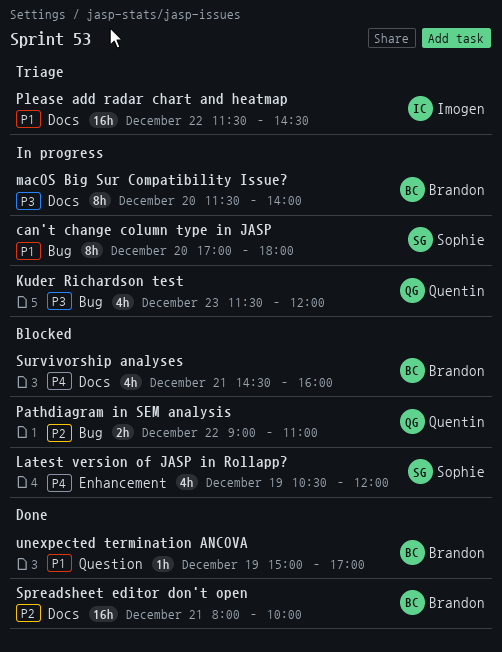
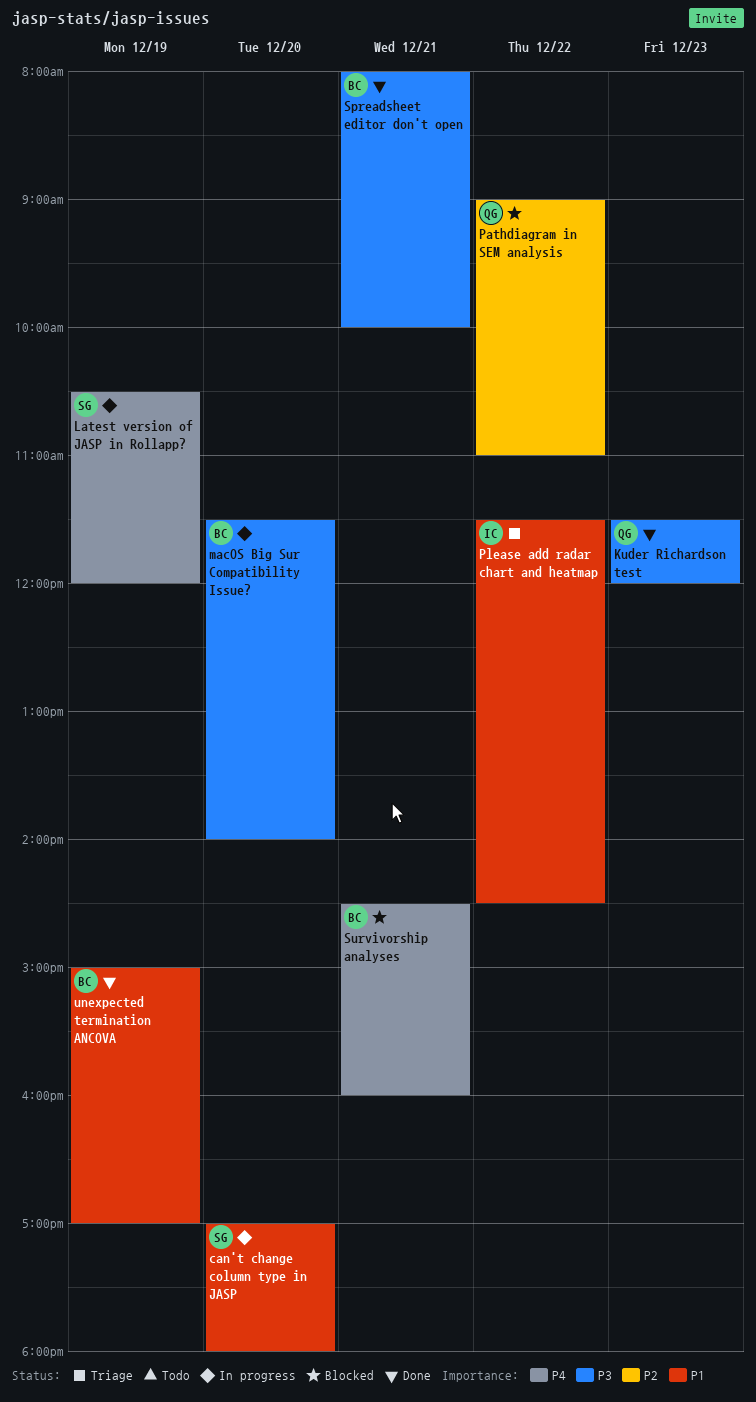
Kuder Richardson test, status: In progress -> Done
Latest version of JASP in Rollapp?, status: Blocked -> In progress
Spreadsheet editor don't open, priority: P2 -> P3

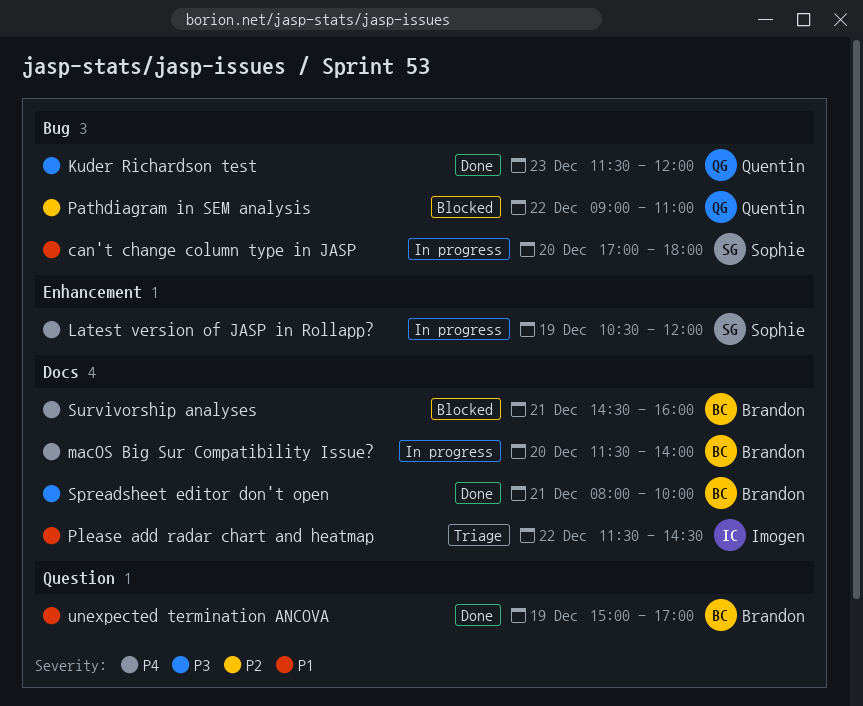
macOS Big Sur Compatibility Issue?, priority: P3 -> P4

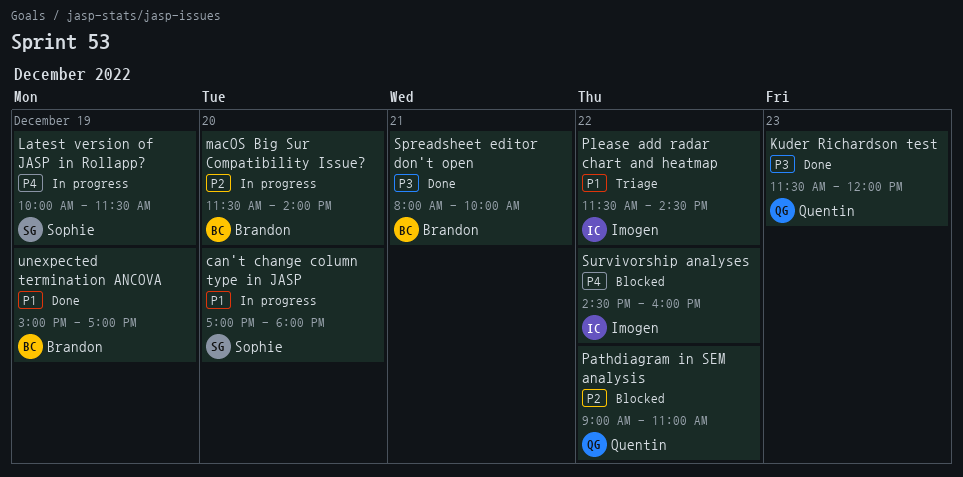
Latest version of JASP in Rollapp?, begins: 10:30 -> 10:00
Latest version of JASP in Rollapp?, ends: 12:00 -> 11:30
macOS Big Sur Compatibility Issue?, priority: P4 -> P2
Survivorship analyses, owner: Brandon -> Imogen
Survivorship analyses, day: Dec 21 -> Dec 22

